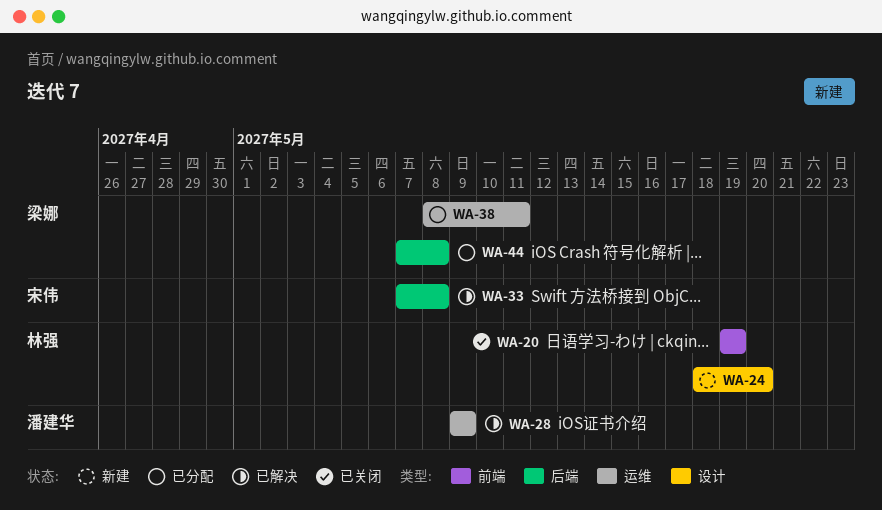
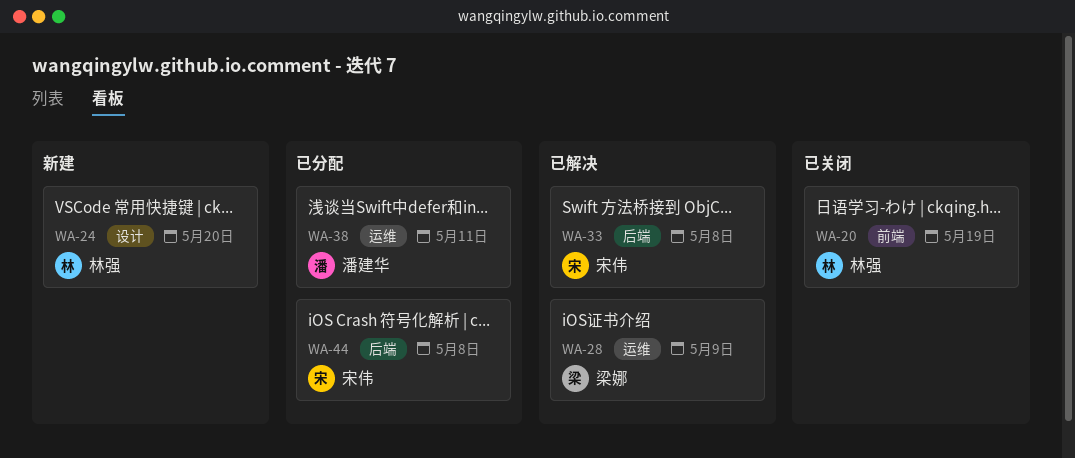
WA-28, owner: 潘建华 -> 梁娜
WA-38, owner: 梁娜 -> 潘建华
WA-44, owner: 梁娜 -> 宋伟

